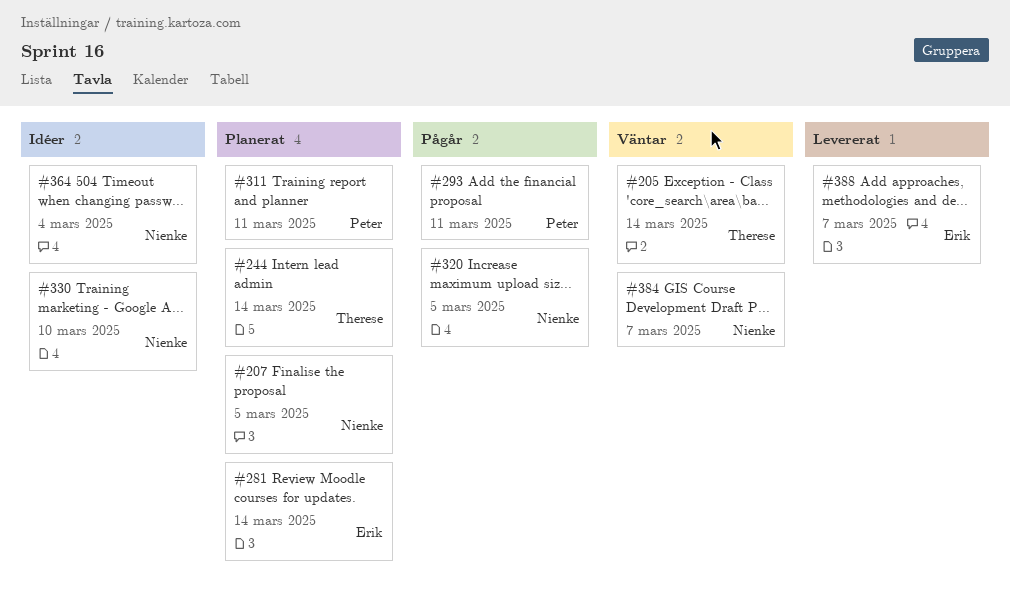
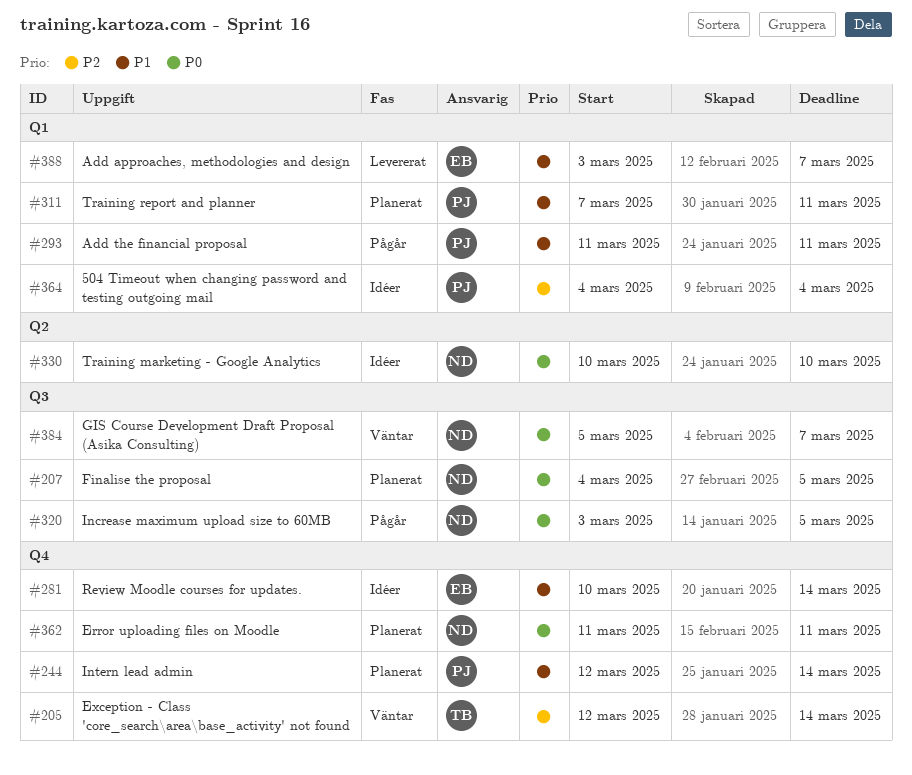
#244, owner: Therese -> Peter
#281, status: Planerat -> Idéer
#362: none -> present
#364, owner: Nienke -> Peter

